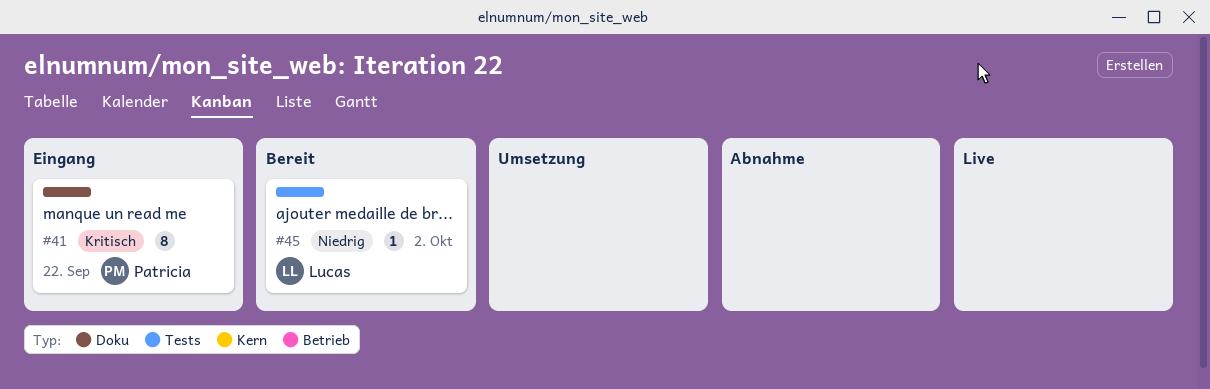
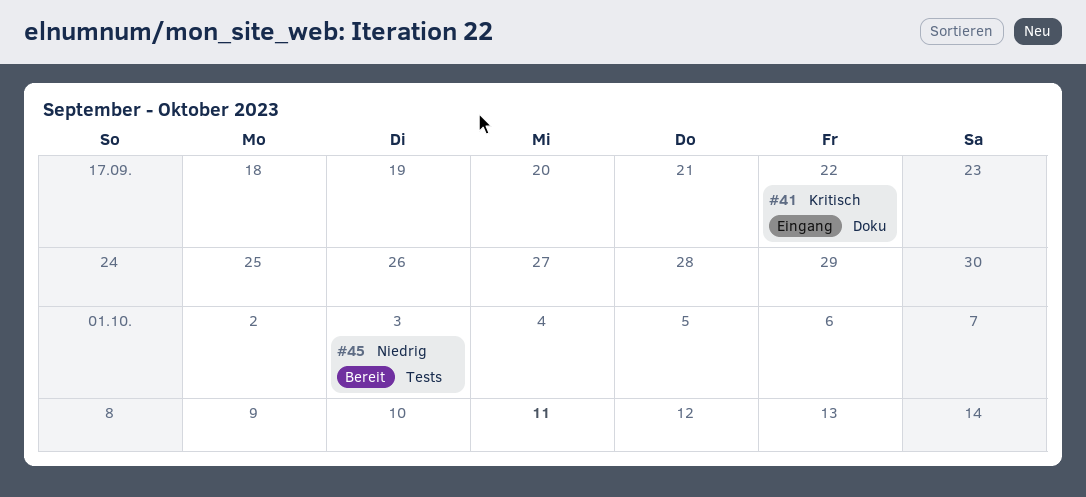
#45, due: Oct 2 -> Oct 3

